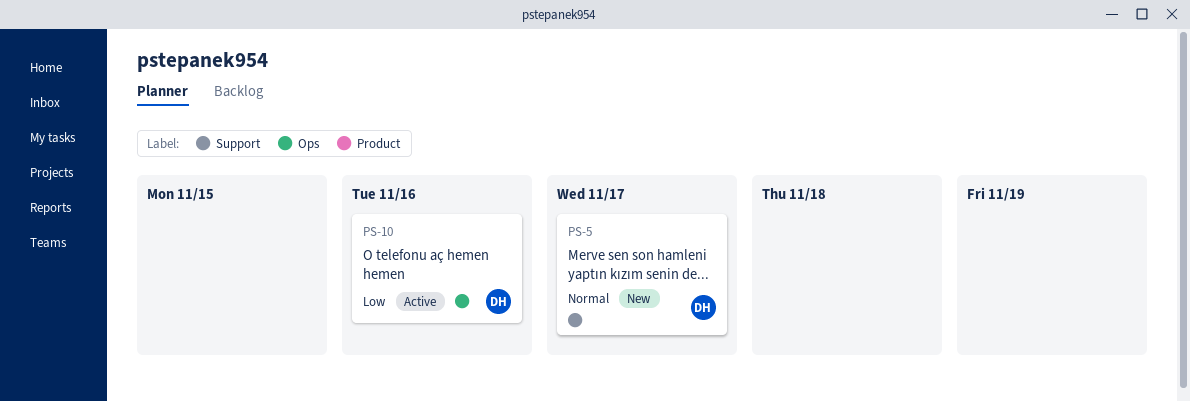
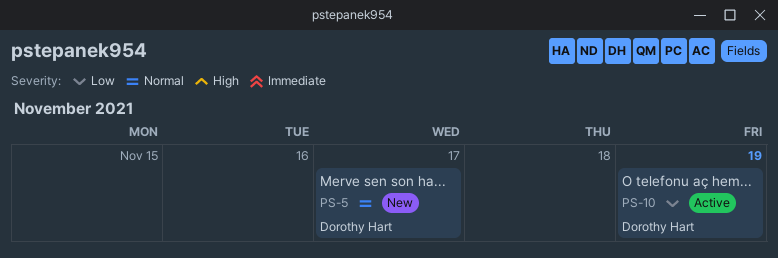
PS-10, due: Nov 16 -> Nov 19

